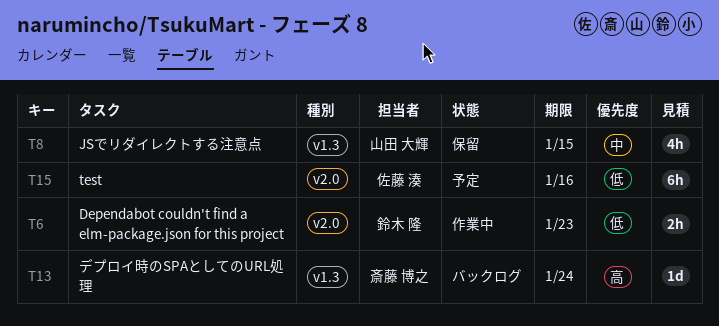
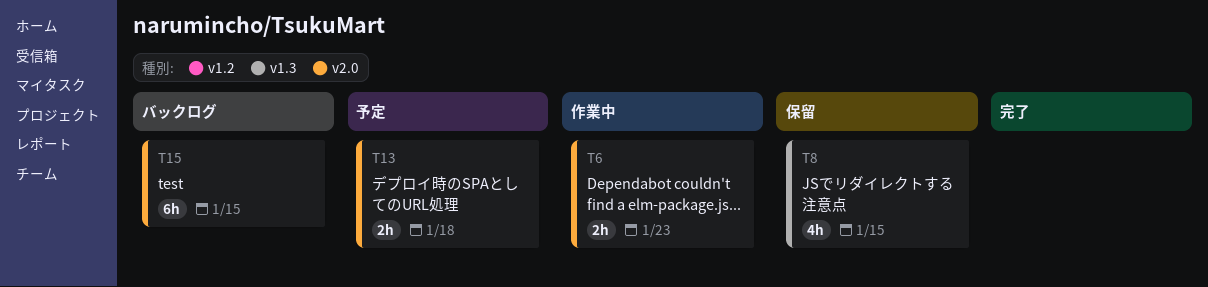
T13, status: バックログ -> 予定
T13, label: v1.3 -> v2.0
T13, estimate: 1d -> 2h
T13, due: Jan 24 -> Jan 18
T15, status: 予定 -> バックログ
T15, due: Jan 16 -> Jan 15

